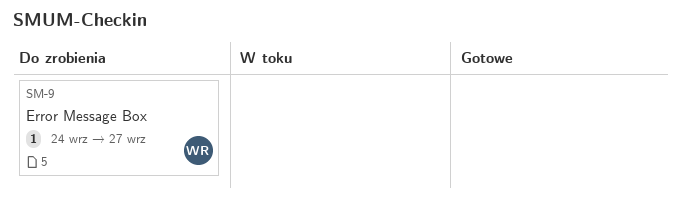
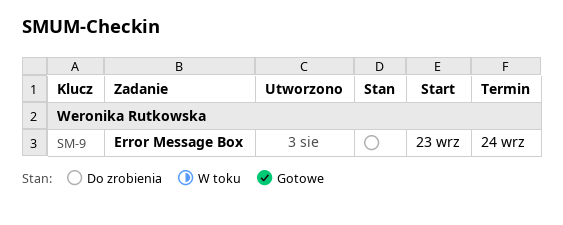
SM-9, start: Sep 24 -> Sep 23
SM-9, due: Sep 27 -> Sep 24

